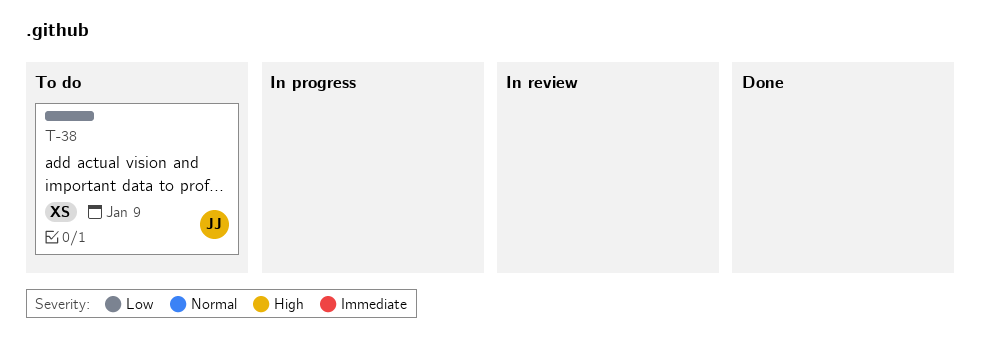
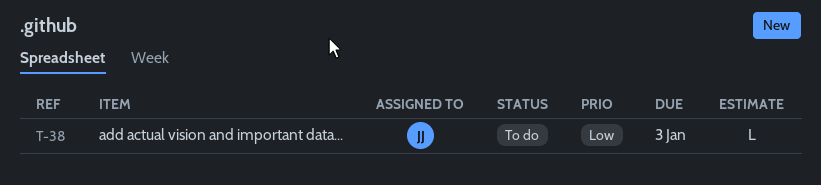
T-38, estimate: XS -> L
T-38, due: Jan 9 -> Jan 3

